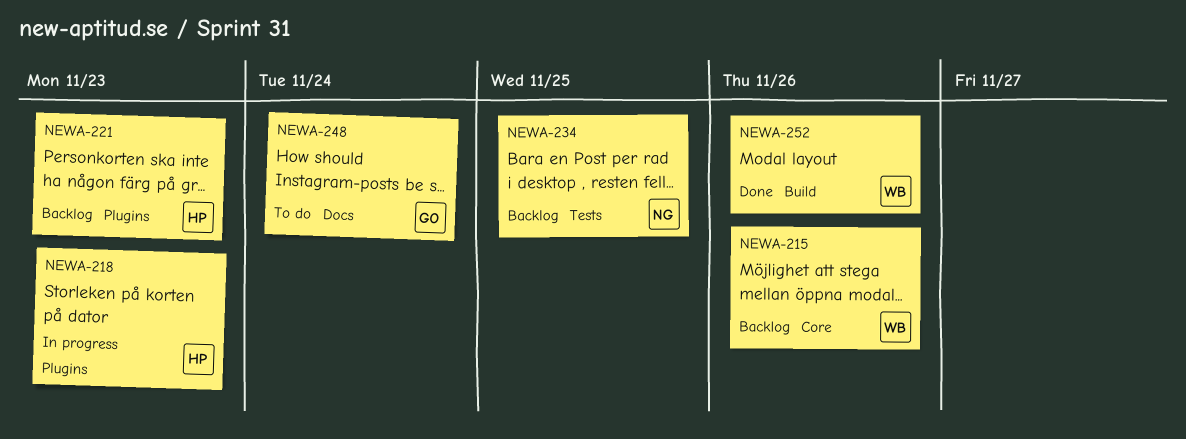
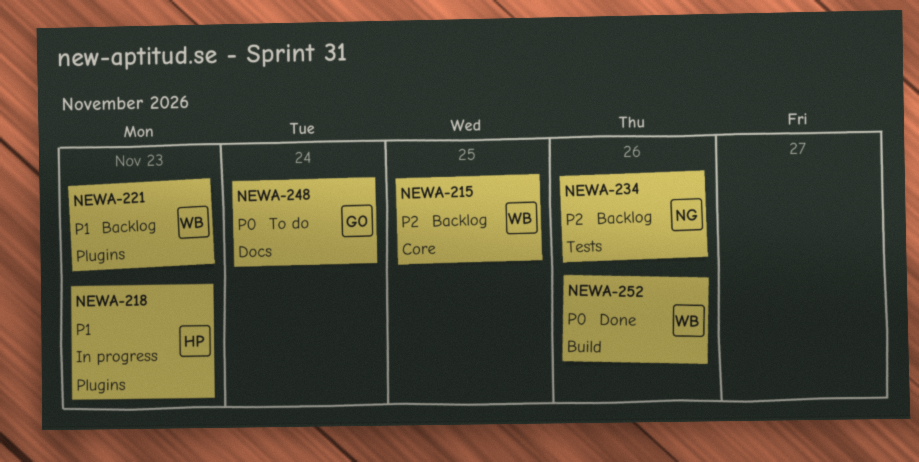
NEWA-215, due: Nov 26 -> Nov 25
NEWA-221, owner: HP -> WB
NEWA-234, due: Nov 25 -> Nov 26

